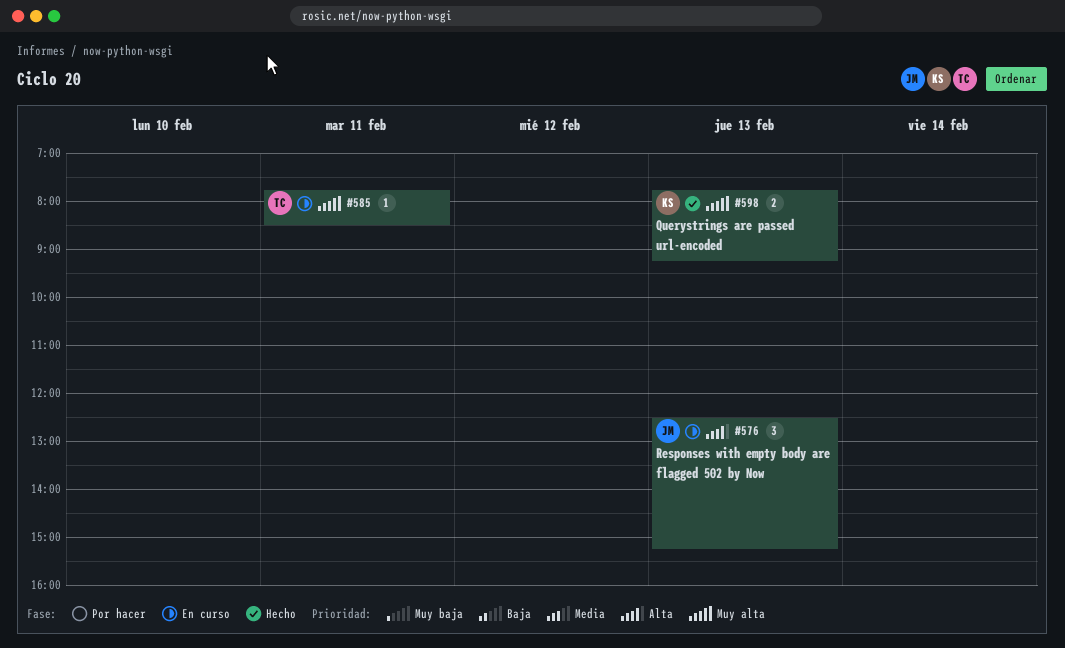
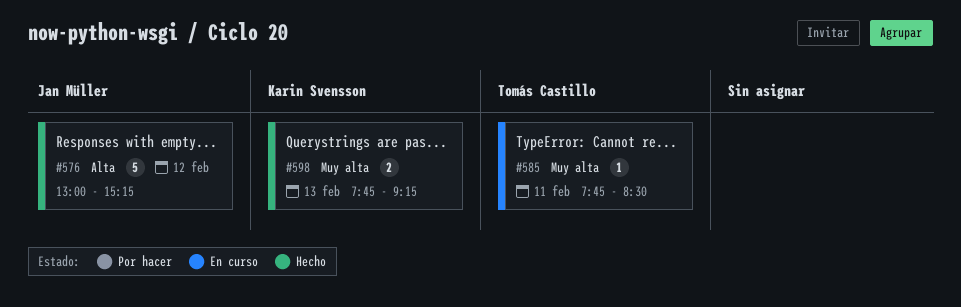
#576, status: En curso -> Hecho
#576, estimate: 3 -> 5
#576, day: Feb 13 -> Feb 12
#576, begins: 12:30 -> 13:00

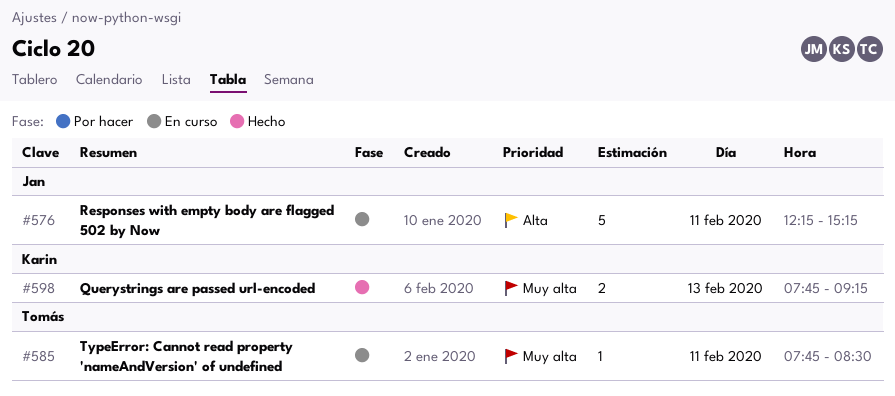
#576, status: Hecho -> En curso
#576, day: Feb 12 -> Feb 11
#576, begins: 13:00 -> 12:15

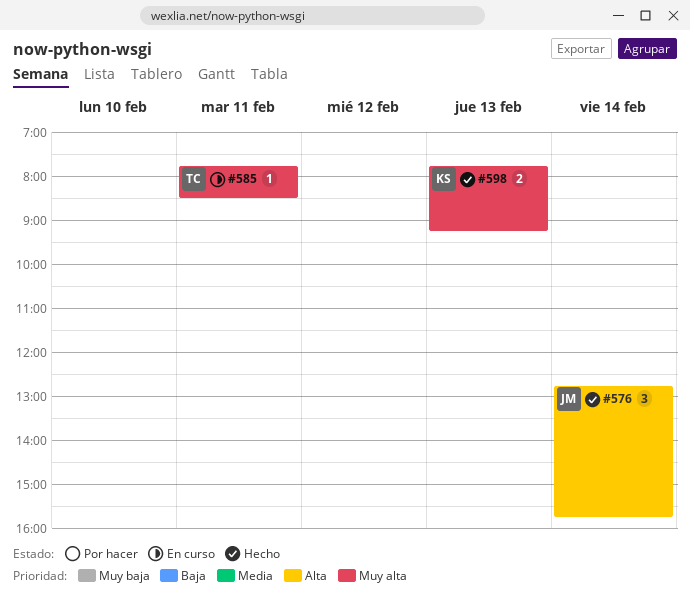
#576, status: En curso -> Hecho
#576, estimate: 5 -> 3
#576, day: Feb 11 -> Feb 14
#576, begins: 12:15 -> 12:45
#576, ends: 15:15 -> 15:45

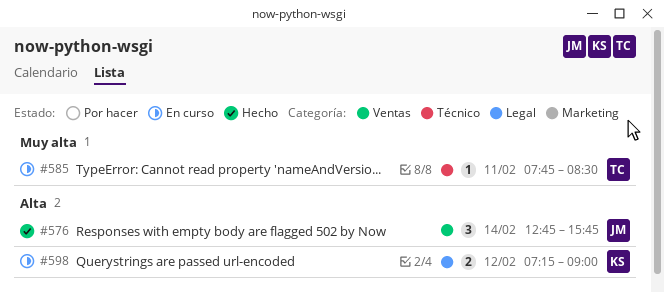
#598, status: Hecho -> En curso
#598, priority: Muy alta -> Alta
#598, day: Feb 13 -> Feb 12
#598, begins: 07:45 -> 07:15
#598, ends: 09:15 -> 09:00

